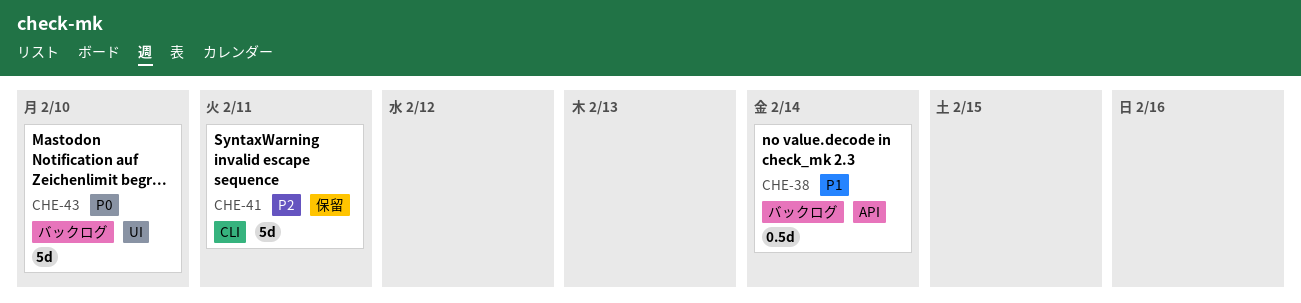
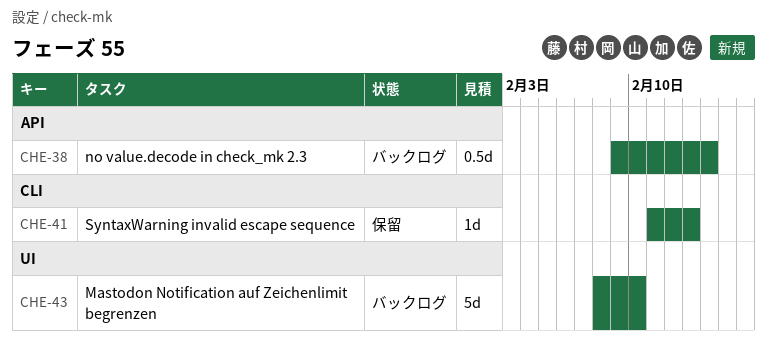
CHE-41, estimate: 5d -> 1d
CHE-41, due: Feb 11 -> Feb 13

